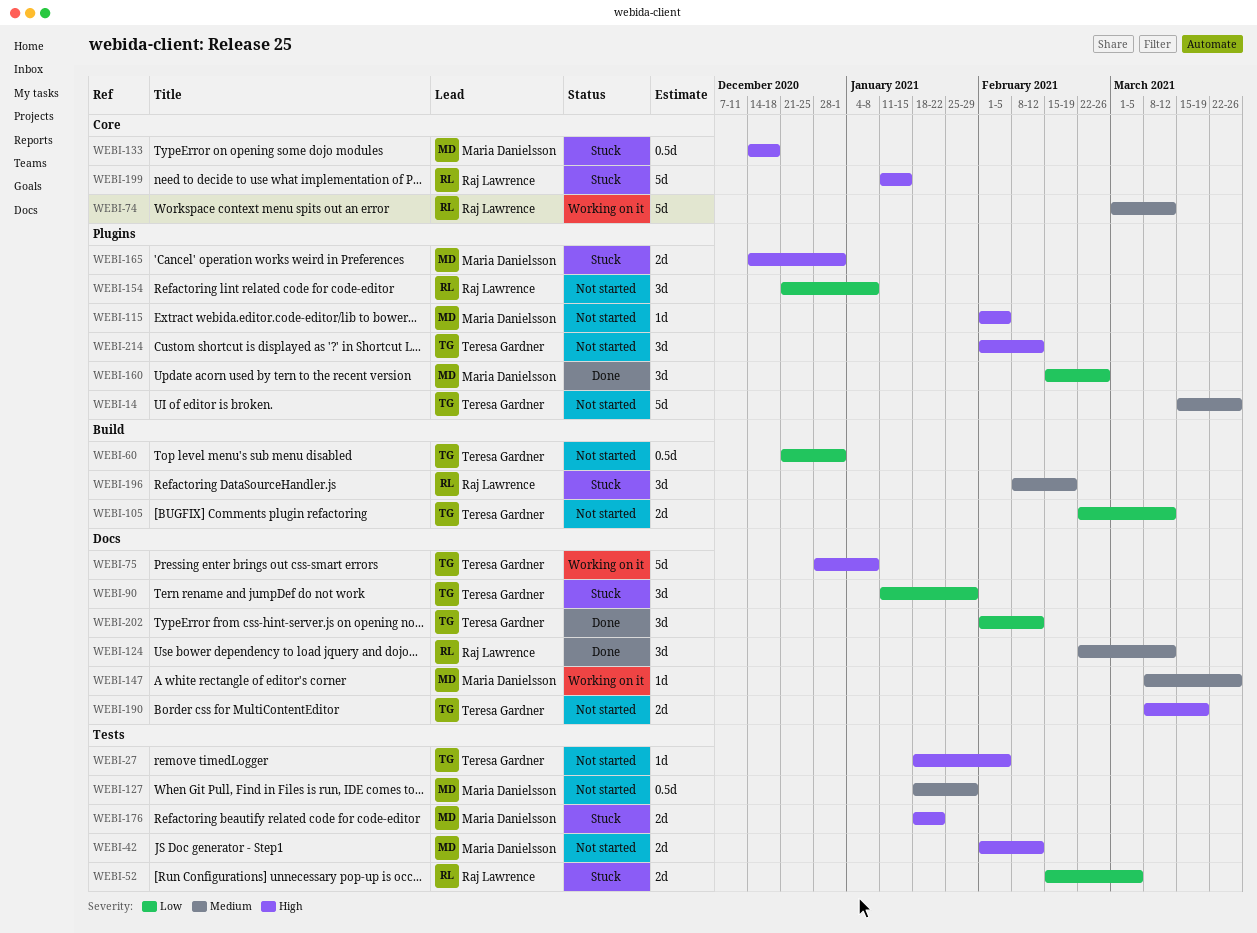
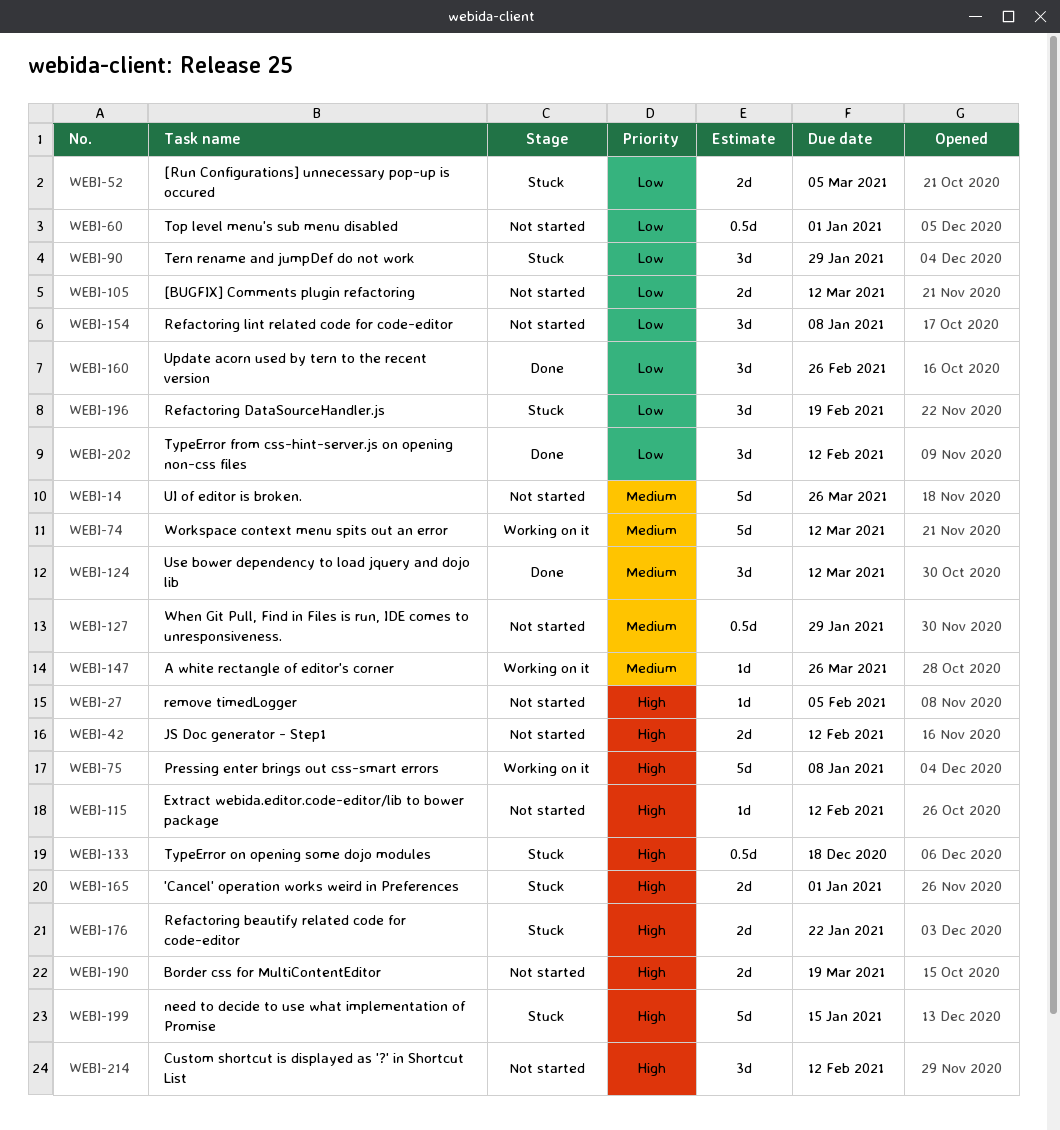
WEBI-115, due: Feb 5 -> Feb 12
WEBI-196, priority: Medium -> Low

